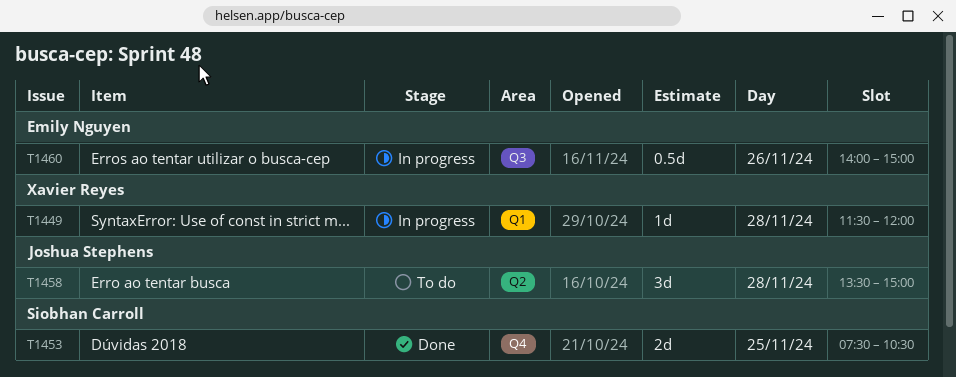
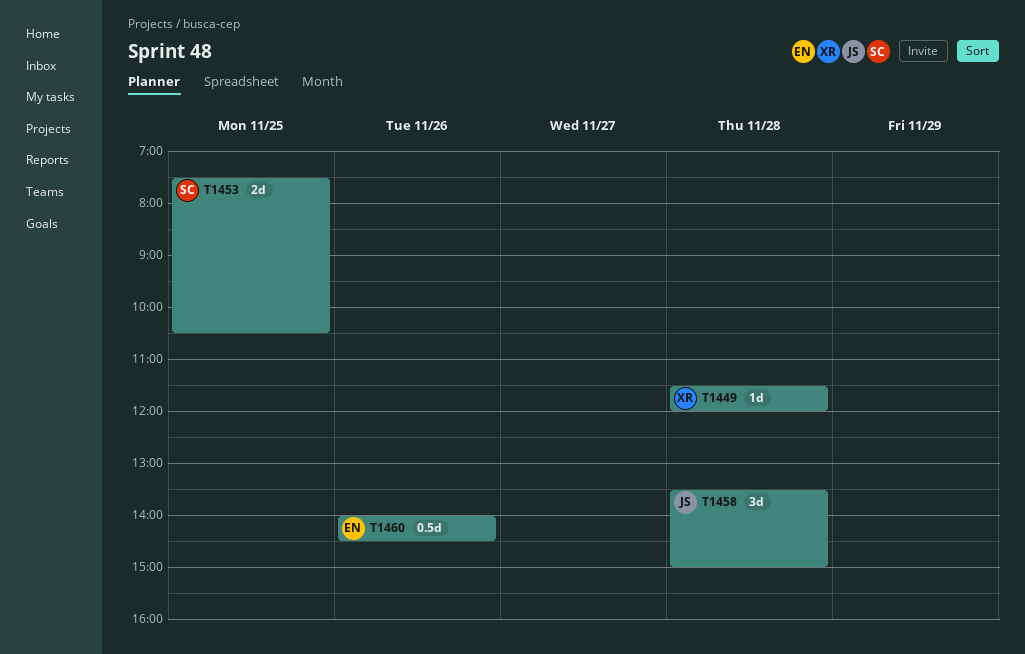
T1460, ends: 15:00 -> 14:30

